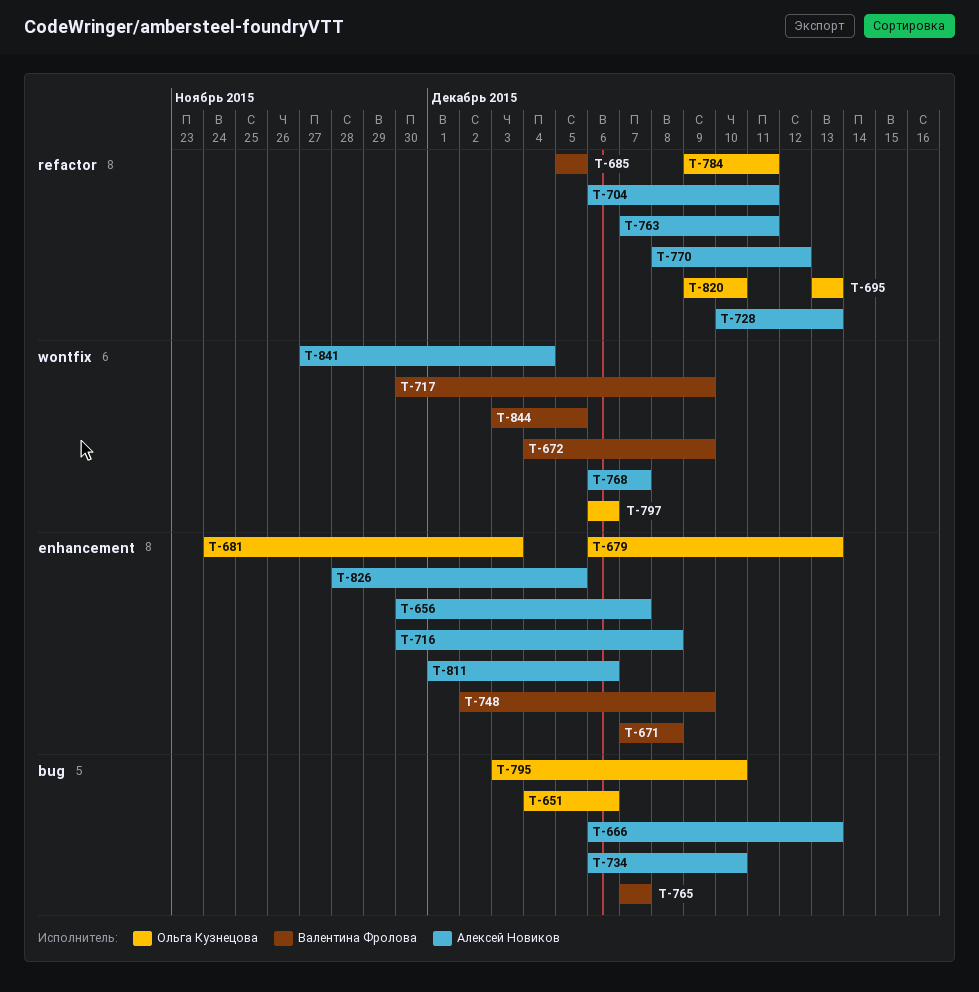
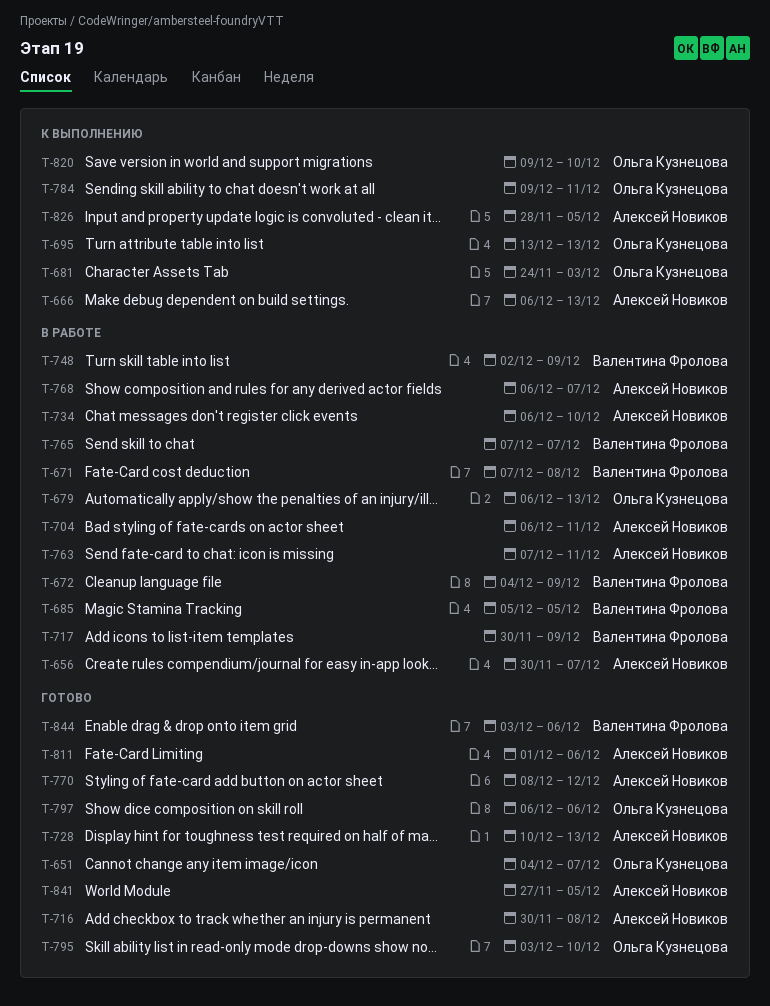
T-651, due: Dec 6 -> Dec 7
T-841, due: Dec 4 -> Dec 5
T-844, due: Dec 5 -> Dec 6

